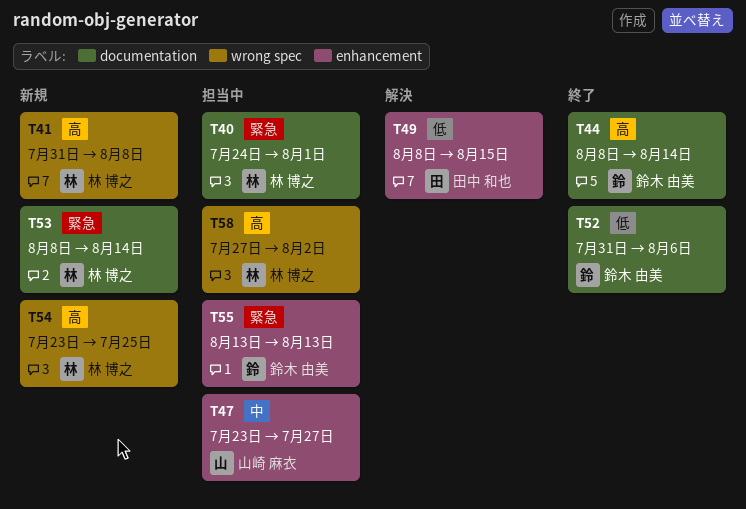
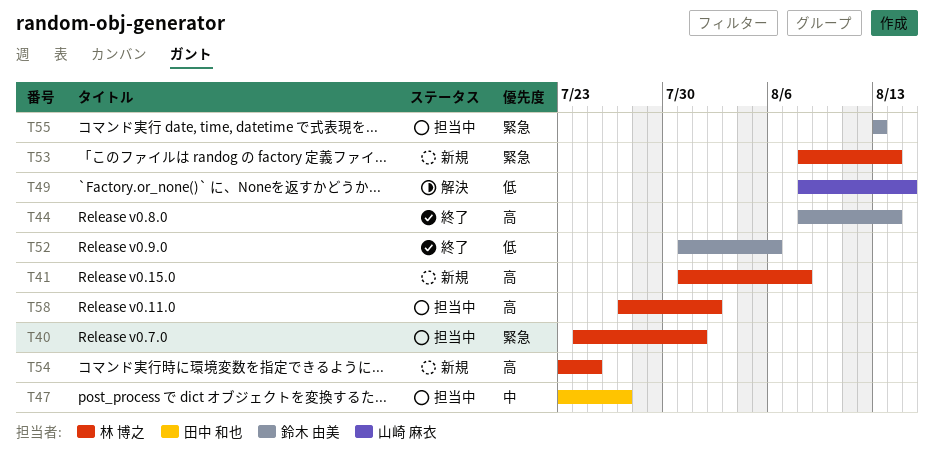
T47, owner: 山崎 麻衣 -> 田中 和也
T49, owner: 田中 和也 -> 山崎 麻衣

